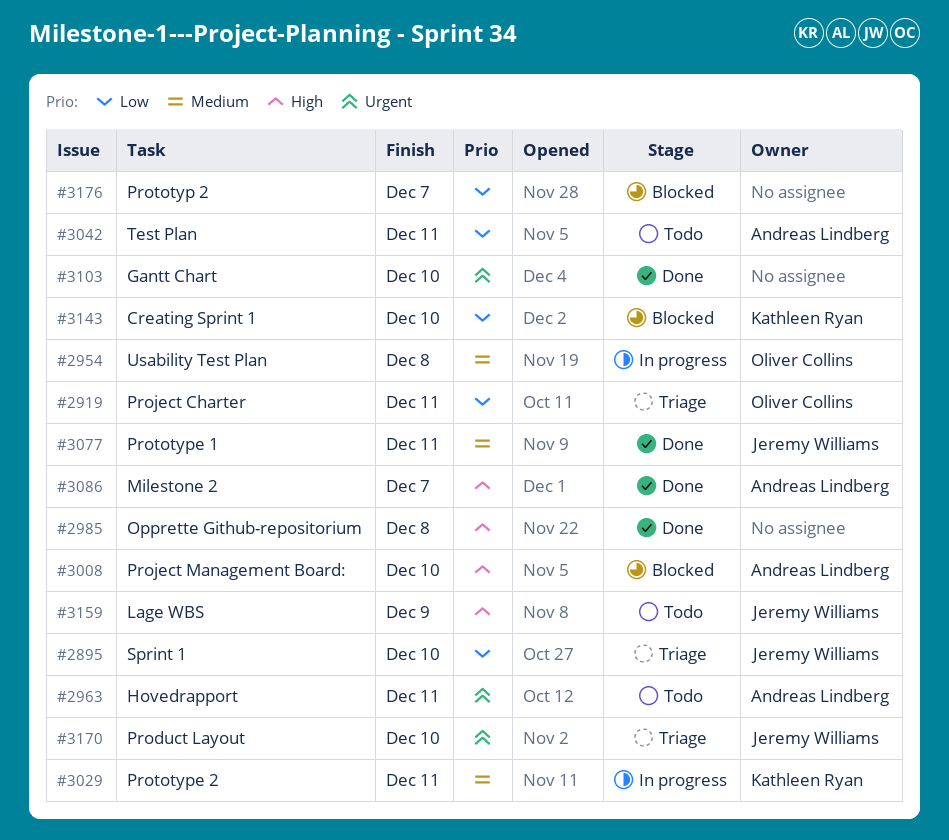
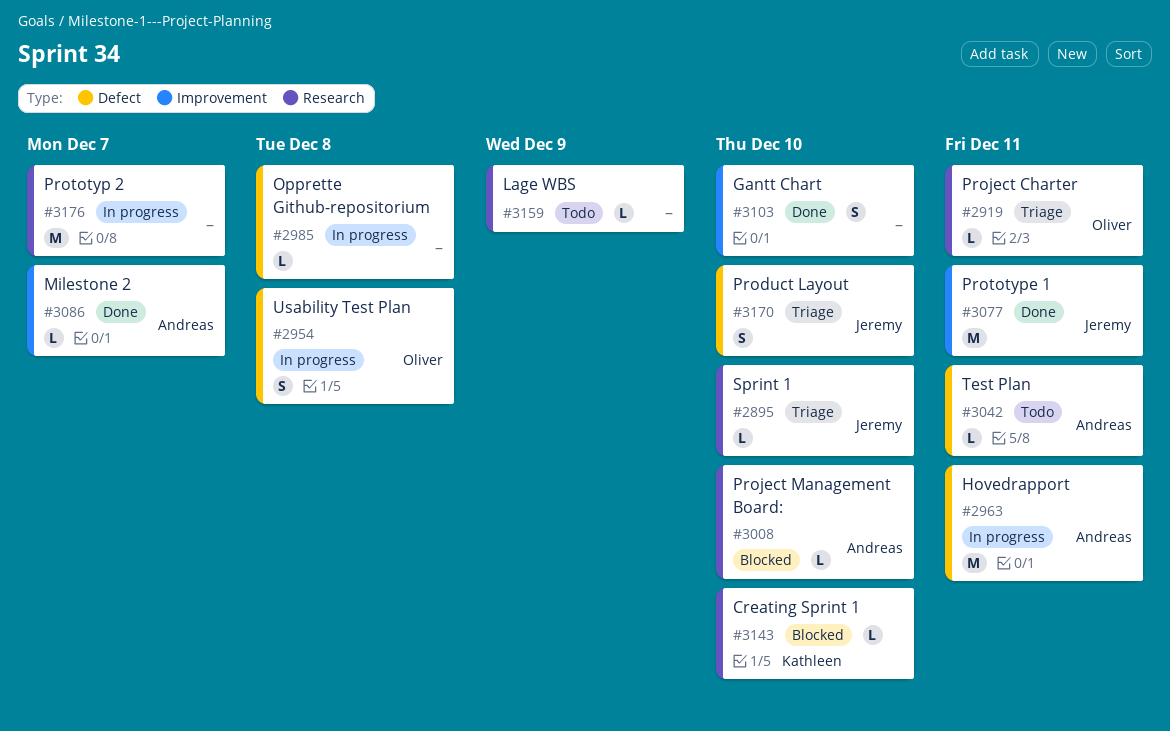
#2963, status: Todo -> In progress
#2985, status: Done -> In progress
#3029: present -> none
#3159, owner: Jeremy Williams -> none
#3176, status: Blocked -> In progress

